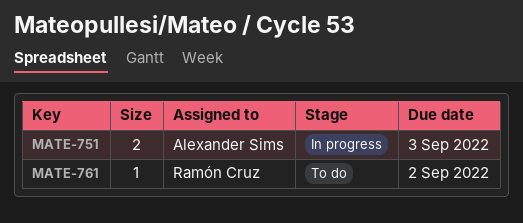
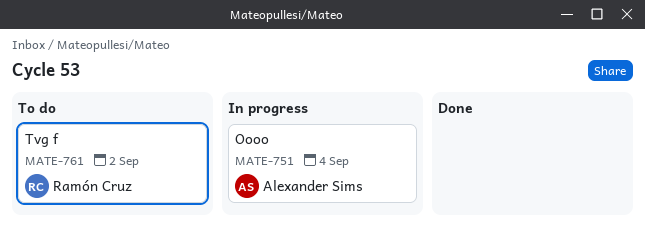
MATE-751, due: Sep 3 -> Sep 4

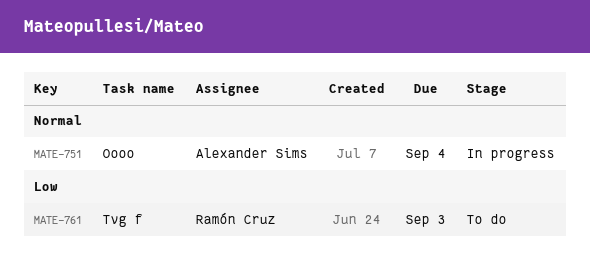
MATE-761, due: Sep 2 -> Sep 3

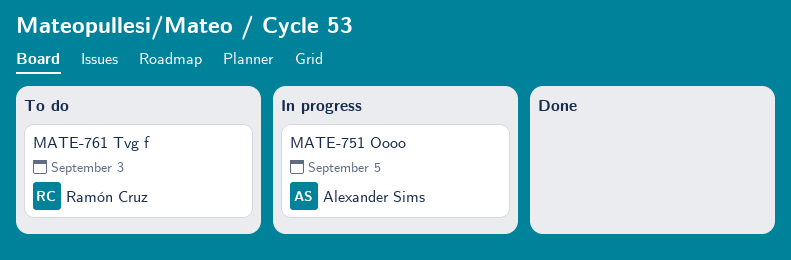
MATE-751, due: Sep 4 -> Sep 5

